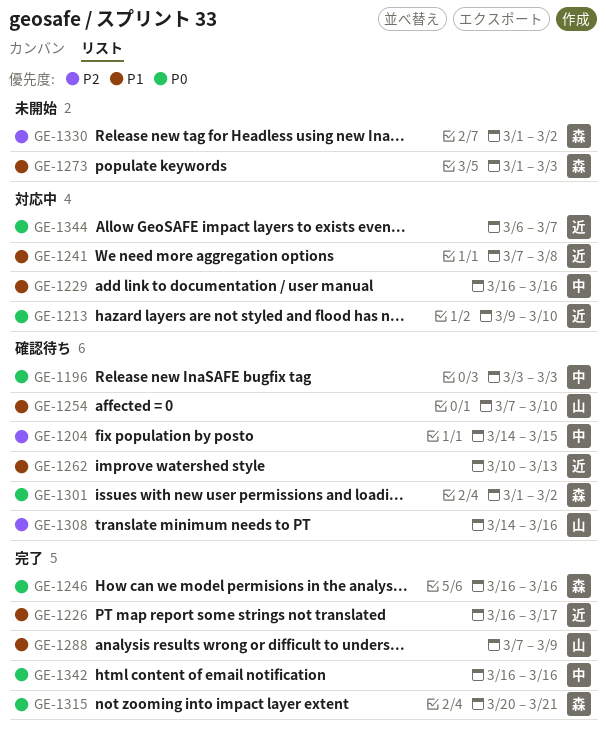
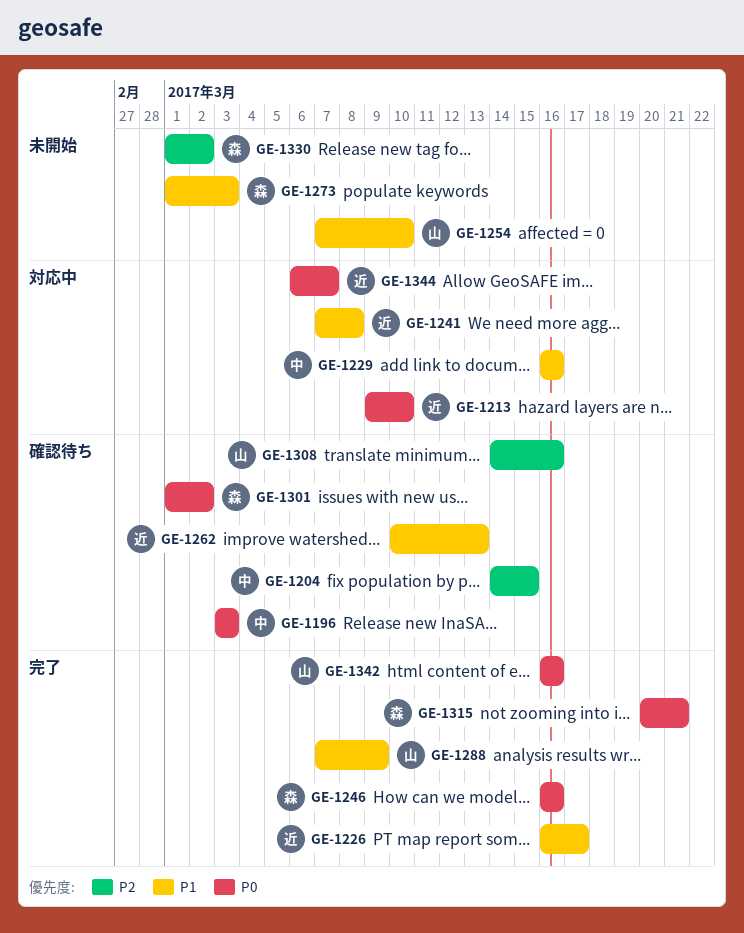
GE-1254, status: 確認待ち -> 未開始
GE-1342, owner: 中 -> 山

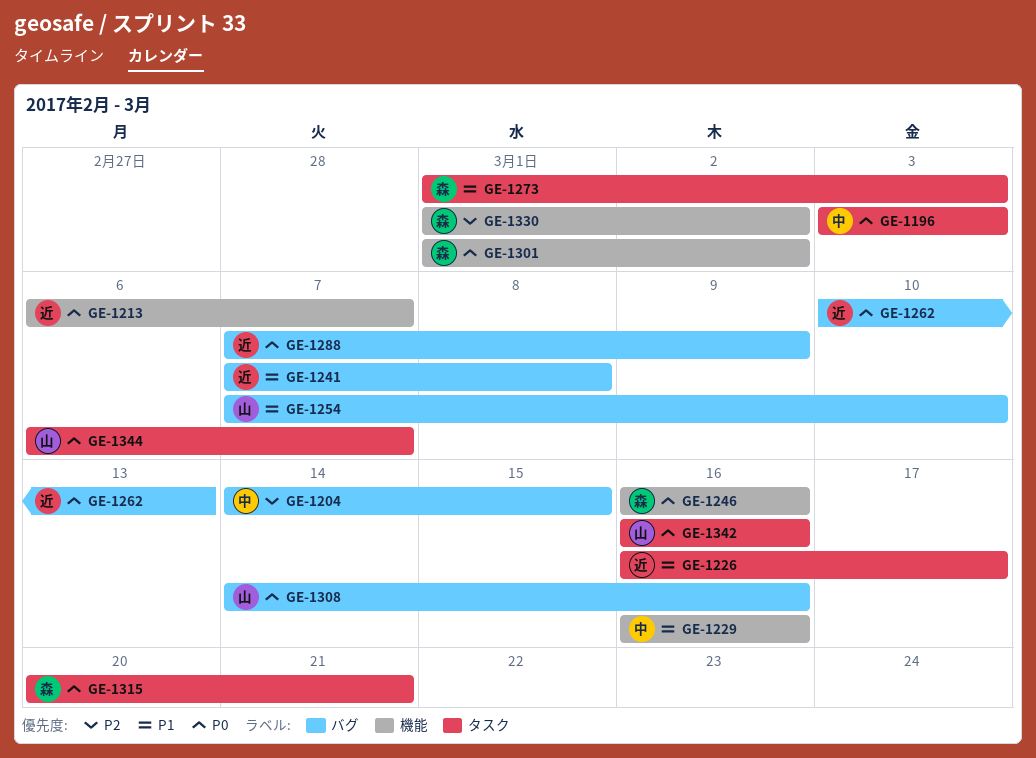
GE-1213, start: Mar 9 -> Mar 6
GE-1213, due: Mar 10 -> Mar 7
GE-1262, priority: P1 -> P0
GE-1288, owner: 山 -> 近
GE-1288, priority: P1 -> P0
GE-1308, priority: P2 -> P0
GE-1344, owner: 近 -> 山

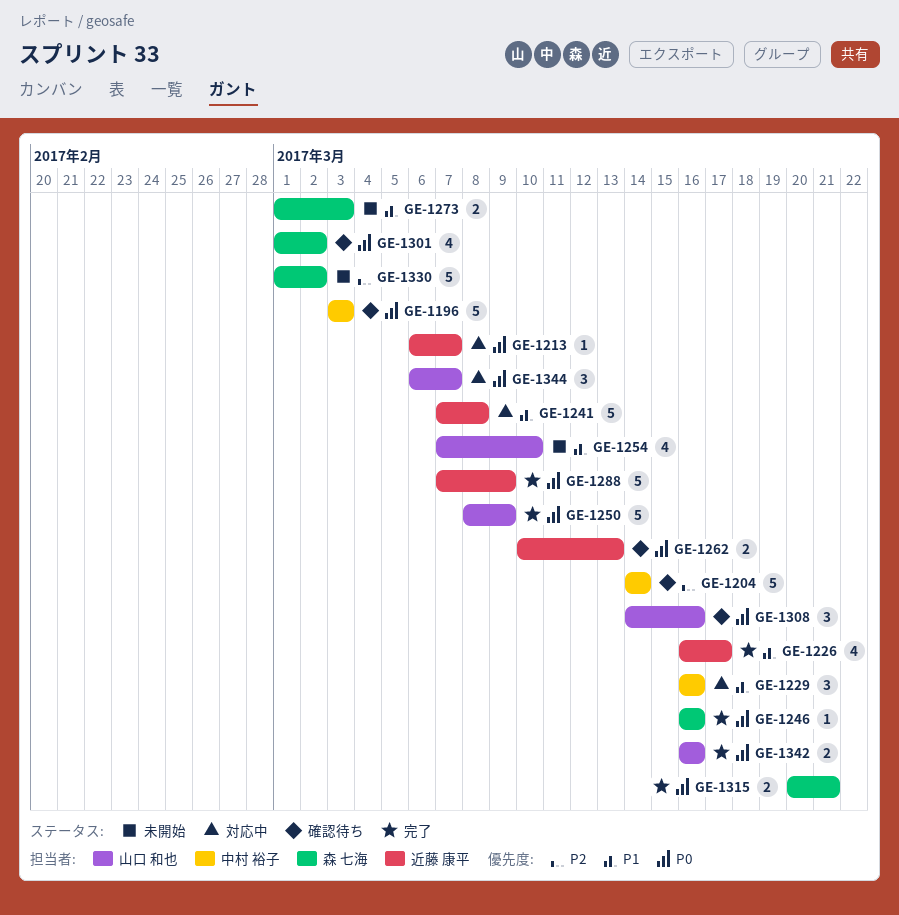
GE-1204, due: Mar 15 -> Mar 14
GE-1250: none -> present

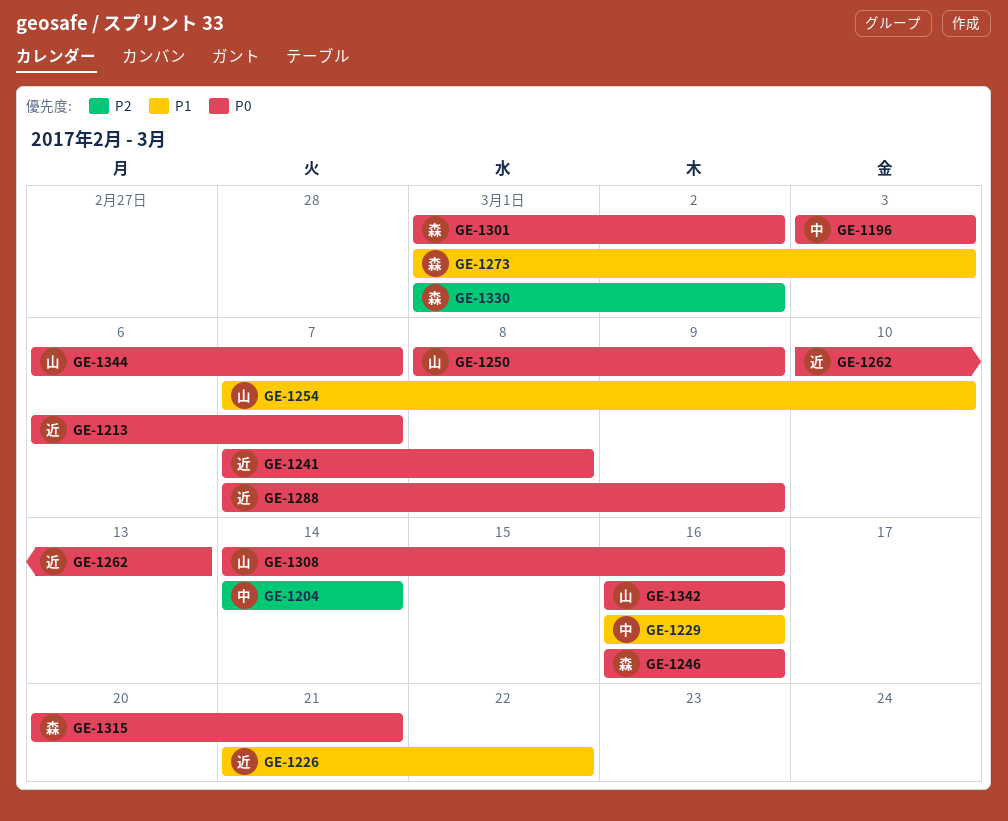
GE-1226, start: Mar 16 -> Mar 21
GE-1226, due: Mar 17 -> Mar 22
GE-1241, priority: P1 -> P0

